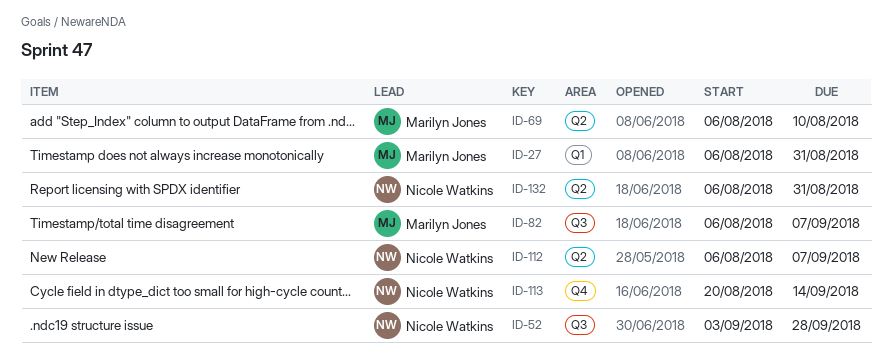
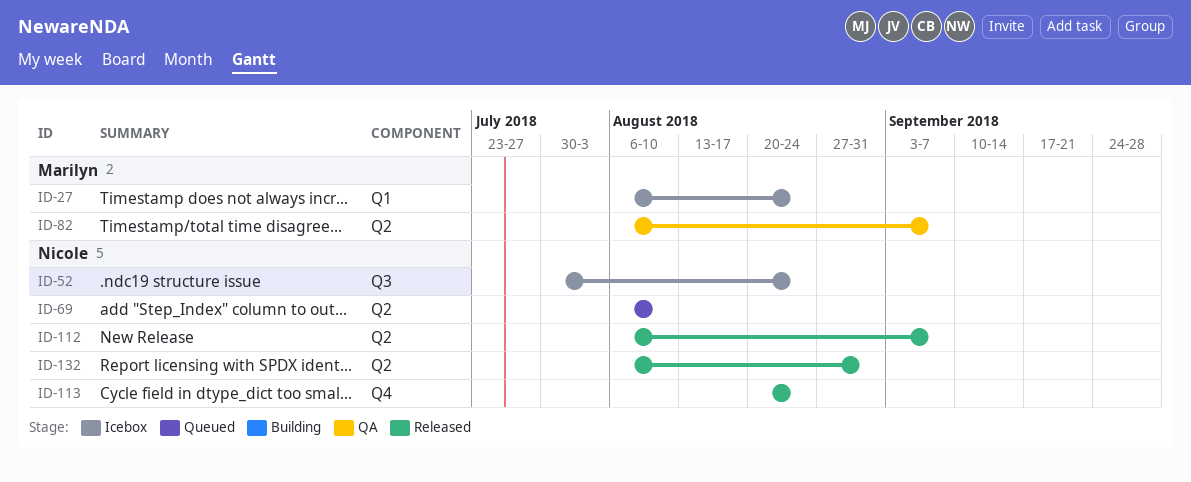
ID-27, due: Aug 31 -> Aug 24
ID-52, start: Sep 3 -> Jul 30
ID-52, due: Sep 28 -> Aug 24
ID-69, owner: Marilyn Jones -> Nicole Watkins
ID-82, label: Q3 -> Q2
ID-113, due: Sep 14 -> Aug 24

